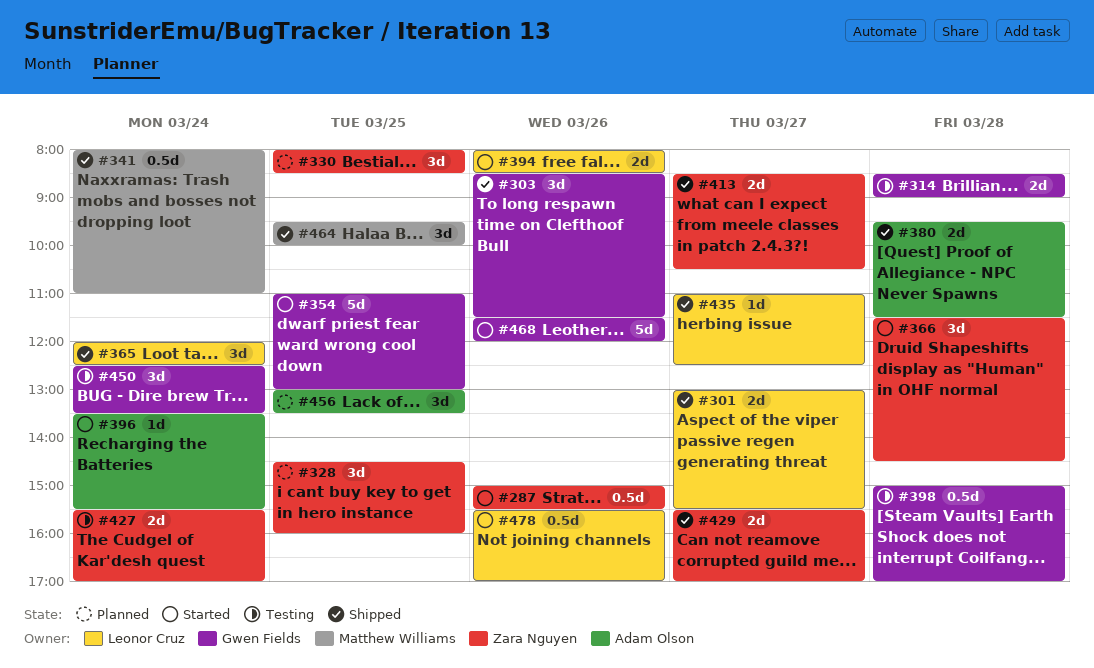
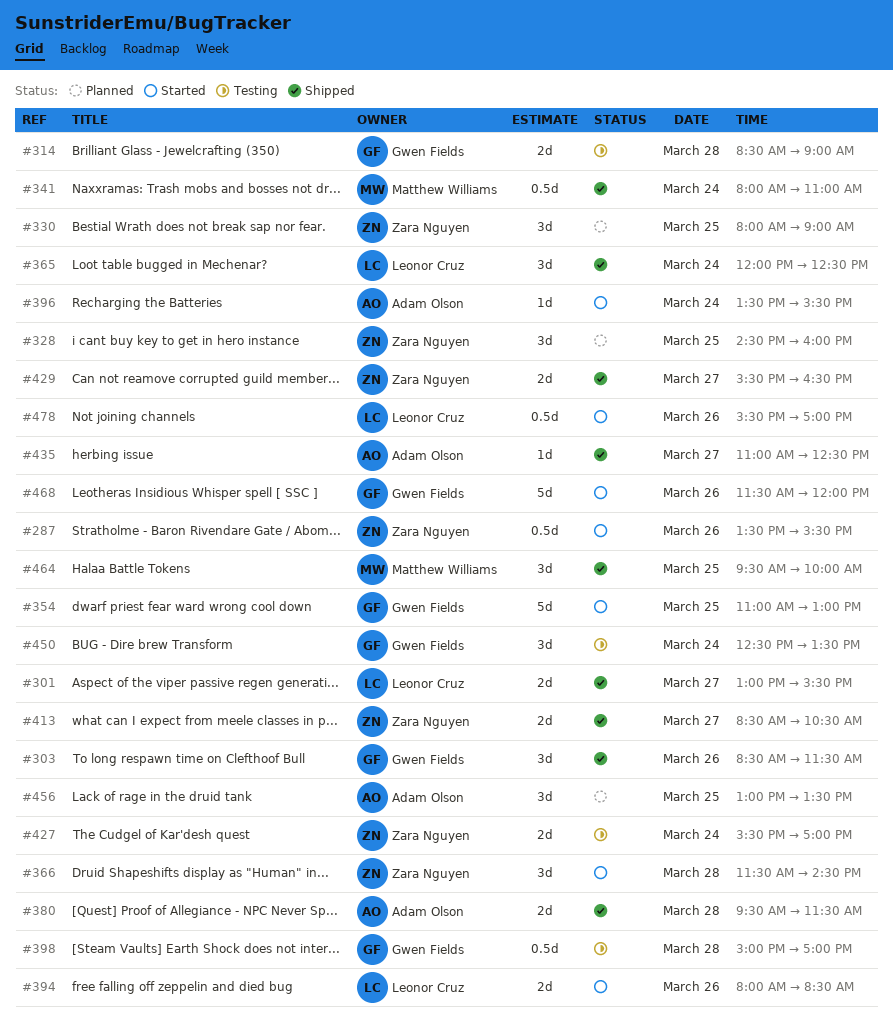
#287, begins: 15:00 -> 13:30
#330, ends: 08:30 -> 09:00
#429, ends: 17:00 -> 16:30
#435, owner: Leonor Cruz -> Adam Olson

